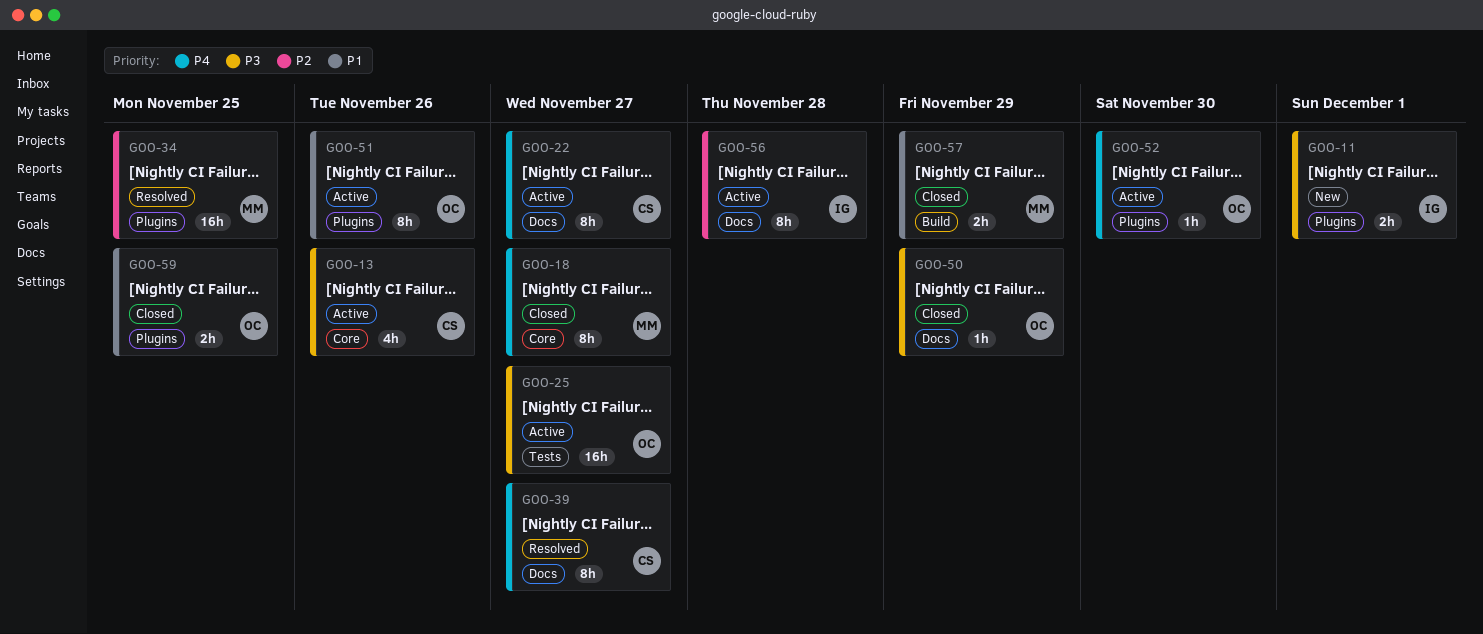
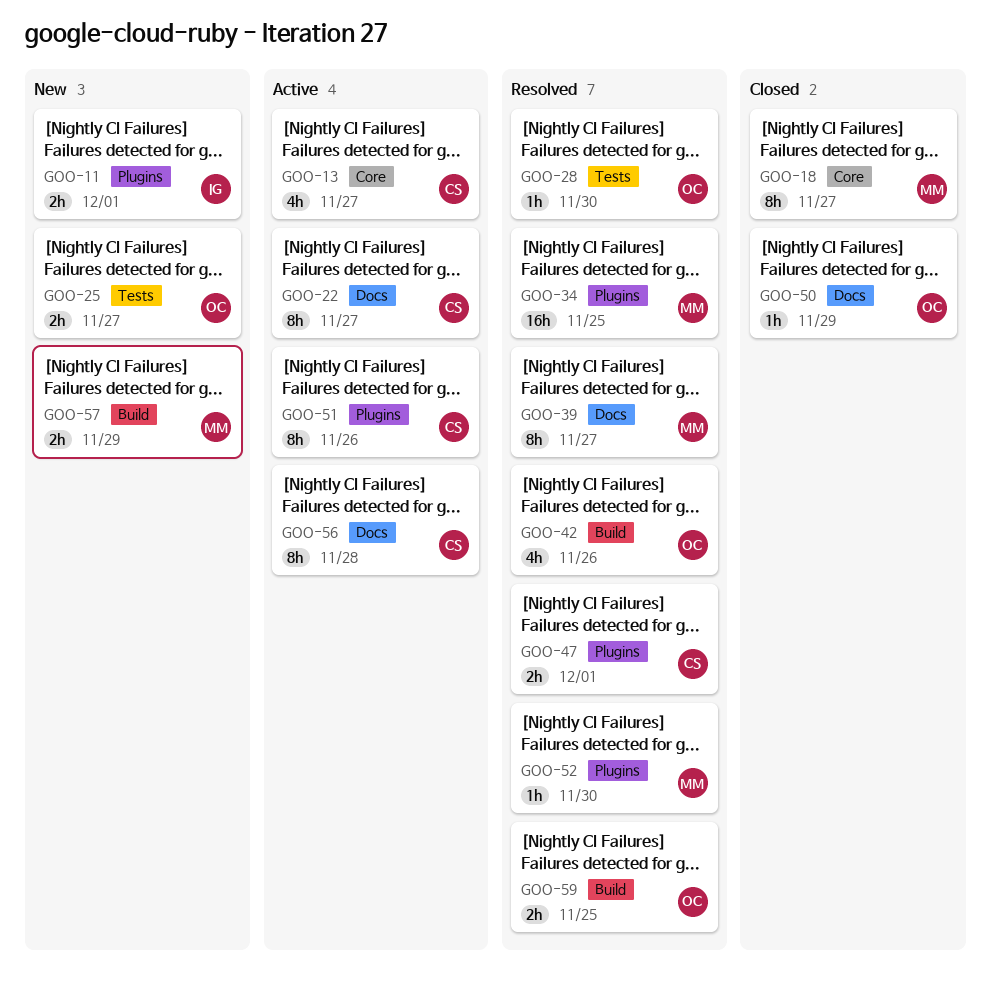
GOO-13, due: Nov 26 -> Nov 27
GOO-25, status: Active -> New
GOO-25, estimate: 16h -> 2h
GOO-28: none -> present
GOO-39, owner: CS -> MM
GOO-42: none -> present
GOO-47: none -> present
GOO-51, owner: OC -> CS
GOO-52, status: Active -> Resolved
GOO-52, owner: OC -> MM
GOO-56, owner: IG -> CS
GOO-57, status: Closed -> New
GOO-59, status: Closed -> Resolved
GOO-59, label: Plugins -> Build

